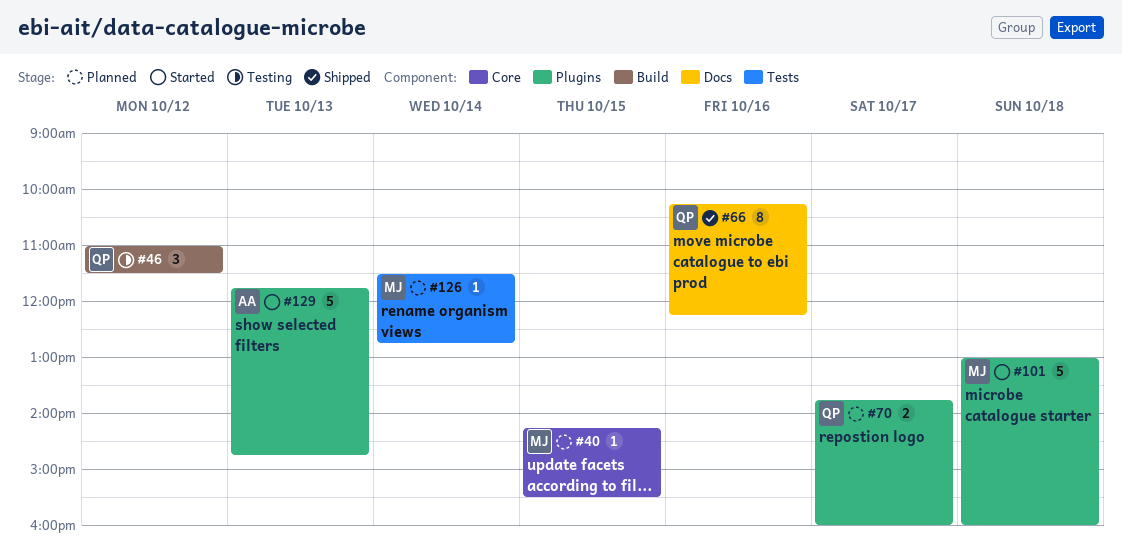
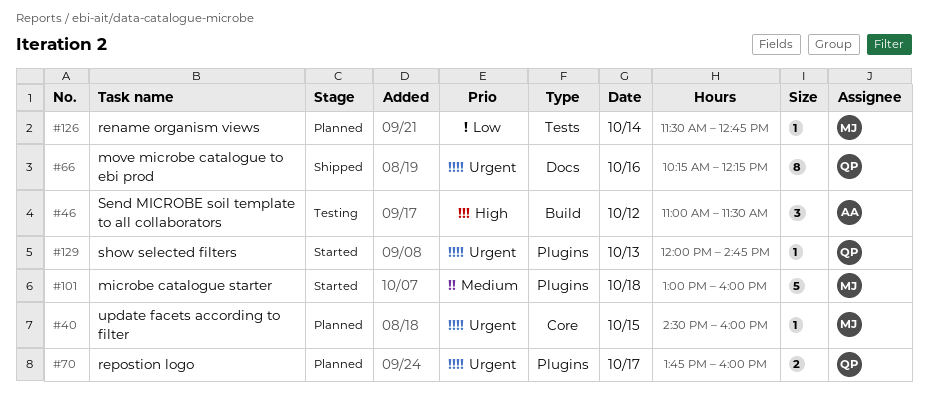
#40, begins: 14:15 -> 14:30
#40, ends: 15:30 -> 16:00
#46, owner: QP -> AA
#129, owner: AA -> QP
#129, estimate: 5 -> 1
#129, begins: 11:45 -> 12:00

